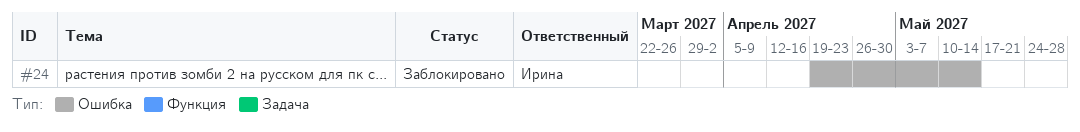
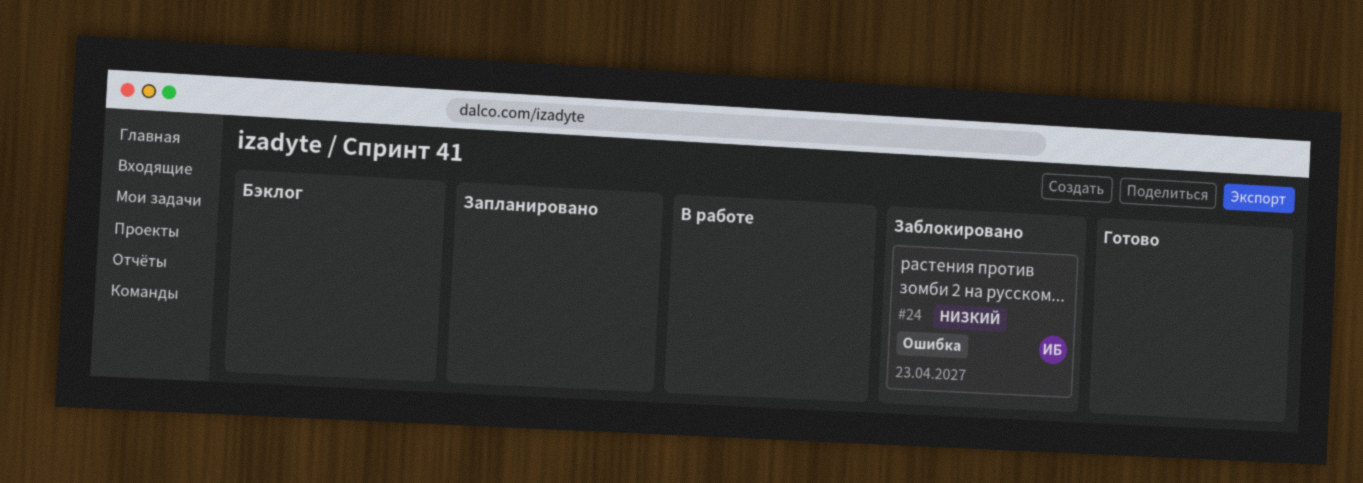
#24, due: May 14 -> Apr 23

